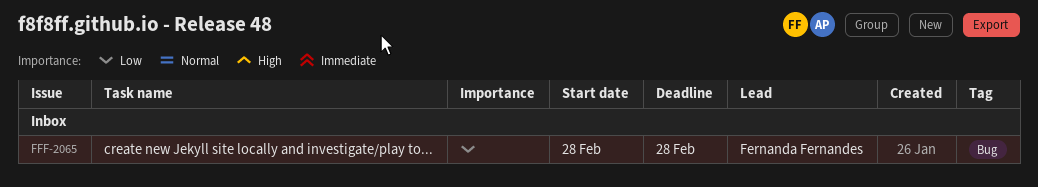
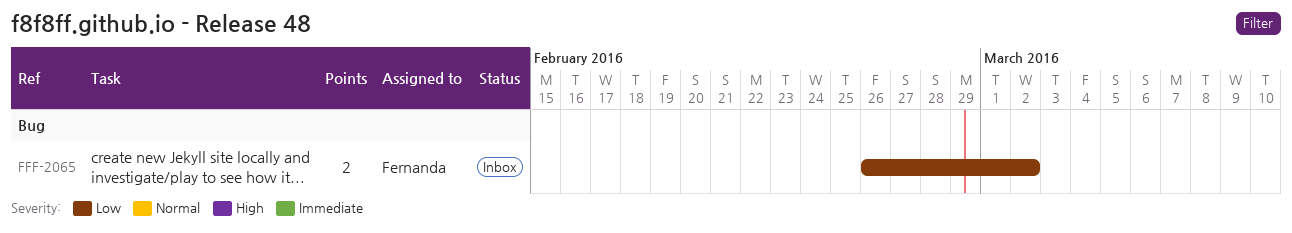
FFF-2065, start: Feb 28 -> Feb 26
FFF-2065, due: Feb 28 -> Mar 2

